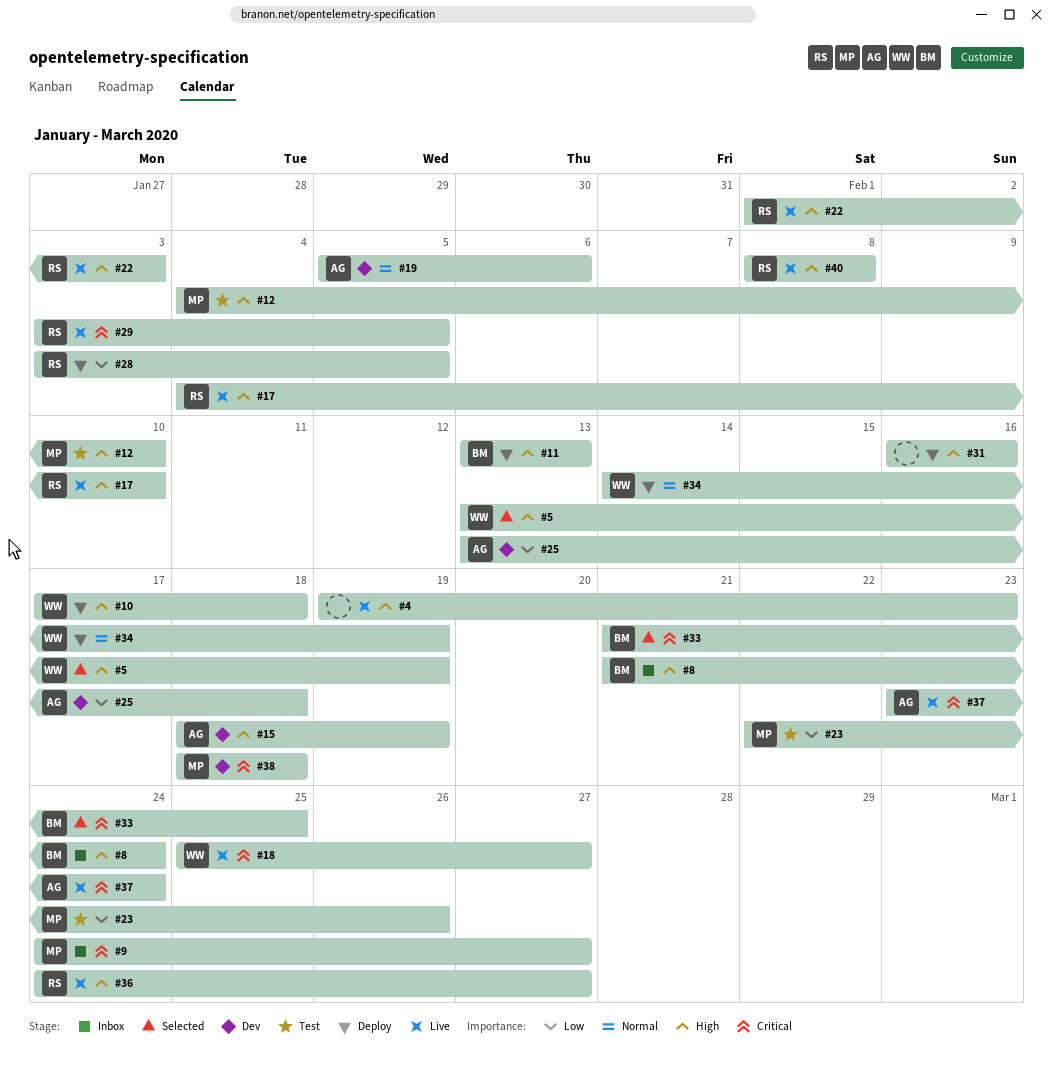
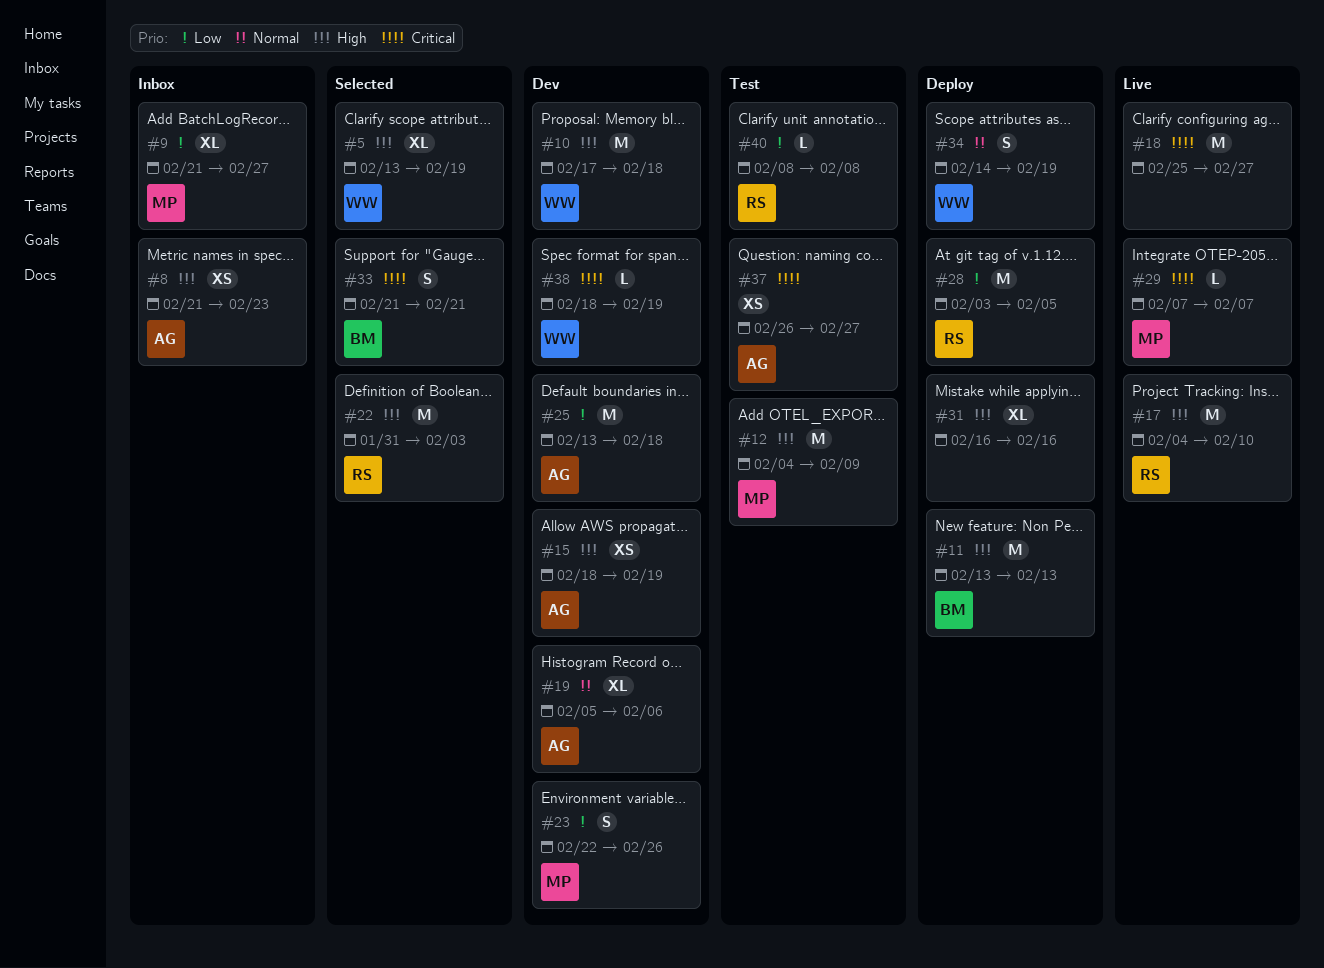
#4: present -> none
#8, owner: BM -> AG
#8, due: Feb 24 -> Feb 23
#9, priority: Critical -> Low
#9, start: Feb 24 -> Feb 21
#10, status: Deploy -> Dev
#12, due: Feb 10 -> Feb 9
#18, owner: WW -> none
#22, status: Live -> Selected
#22, start: Feb 1 -> Jan 31
#23, status: Test -> Dev
#29, owner: RS -> MP
#29, start: Feb 3 -> Feb 7
#29, due: Feb 5 -> Feb 7
#33, due: Feb 25 -> Feb 21
#36: present -> none
#37, status: Live -> Test
#37, start: Feb 23 -> Feb 26
#37, due: Feb 24 -> Feb 27
#38, owner: MP -> WW
#38, due: Feb 18 -> Feb 19
#40, status: Live -> Test
#40, priority: High -> Low

